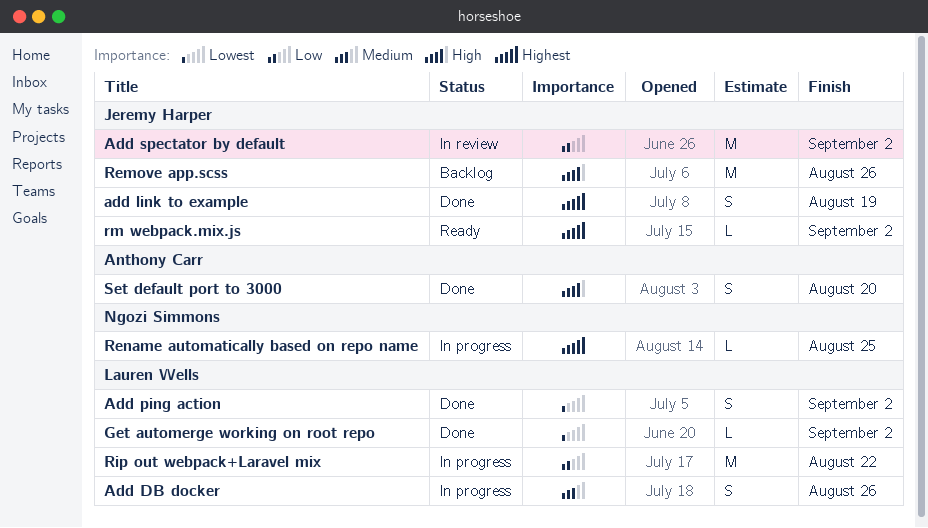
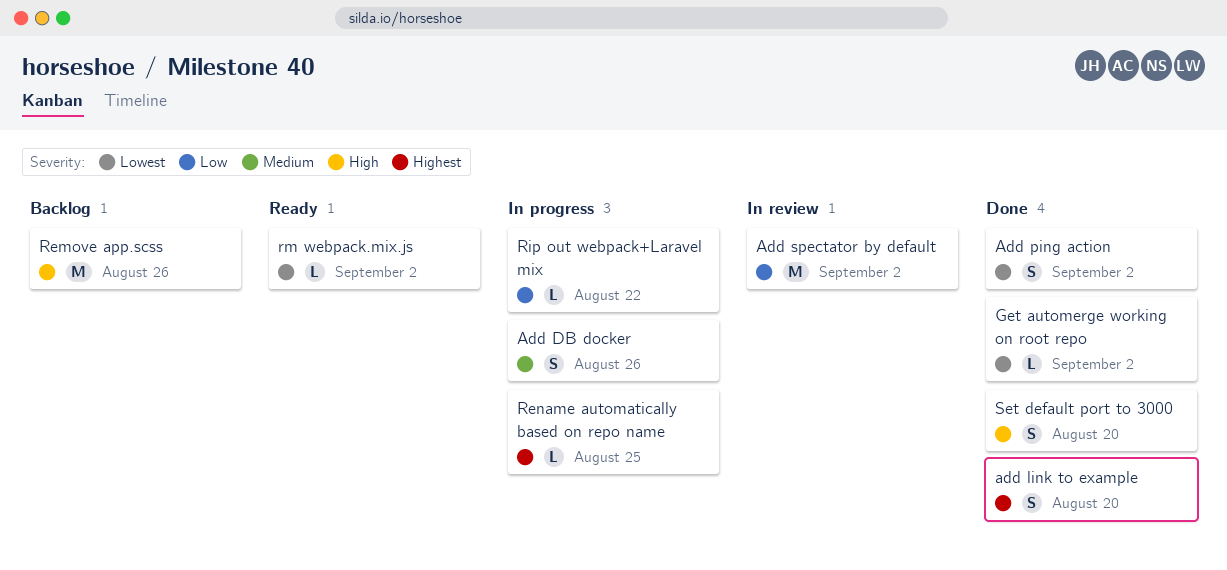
add link to example, due: Aug 19 -> Aug 20
Rip out webpack+Laravel mix, estimate: M -> L
rm webpack.mix.js, priority: Highest -> Lowest

